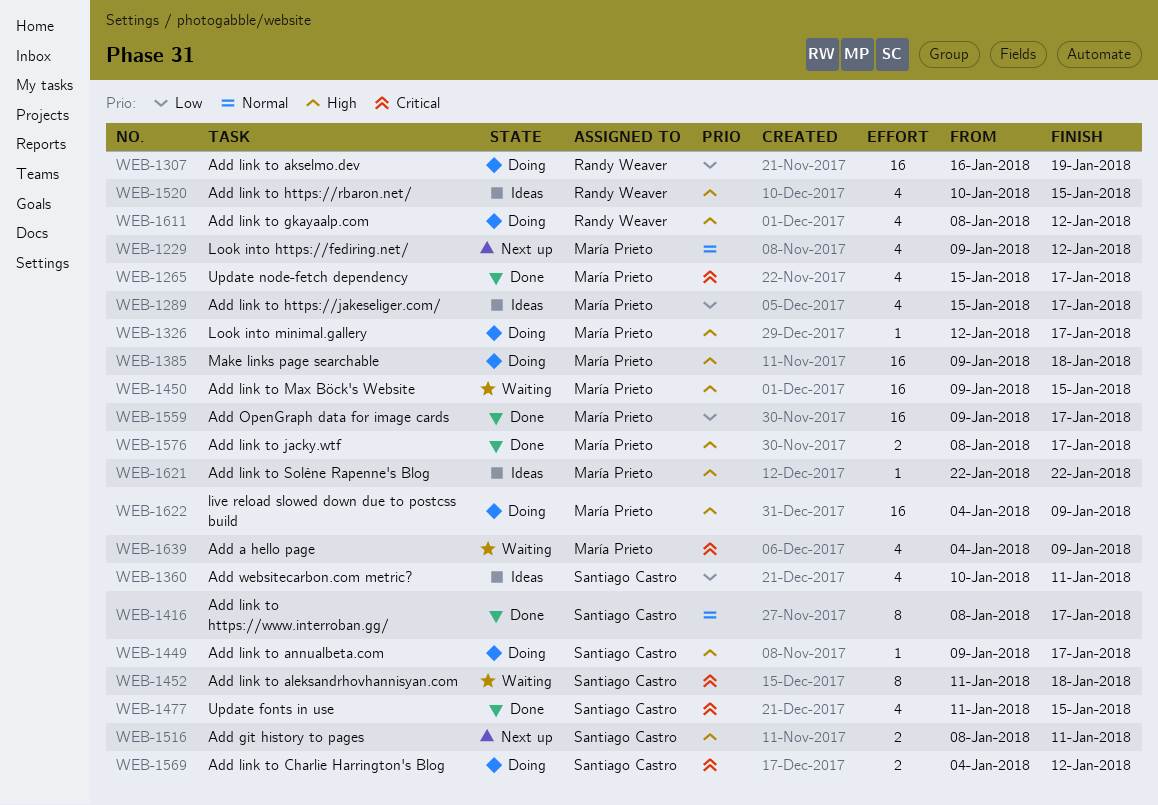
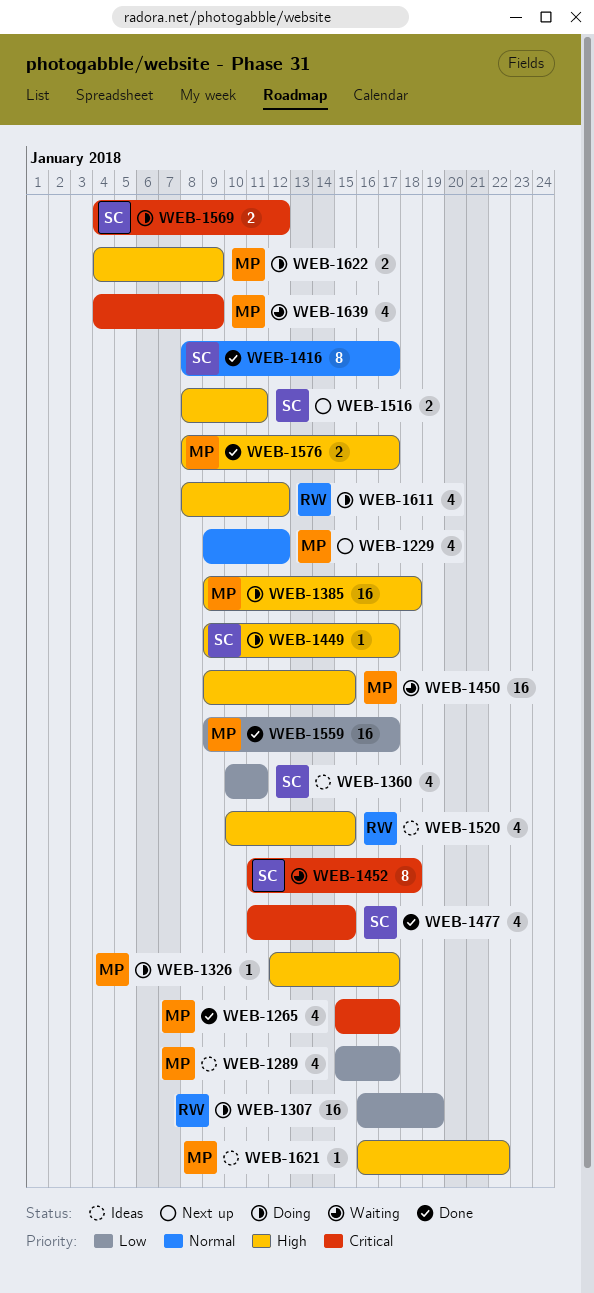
WEB-1621, start: Jan 22 -> Jan 16
WEB-1622, estimate: 16 -> 2

